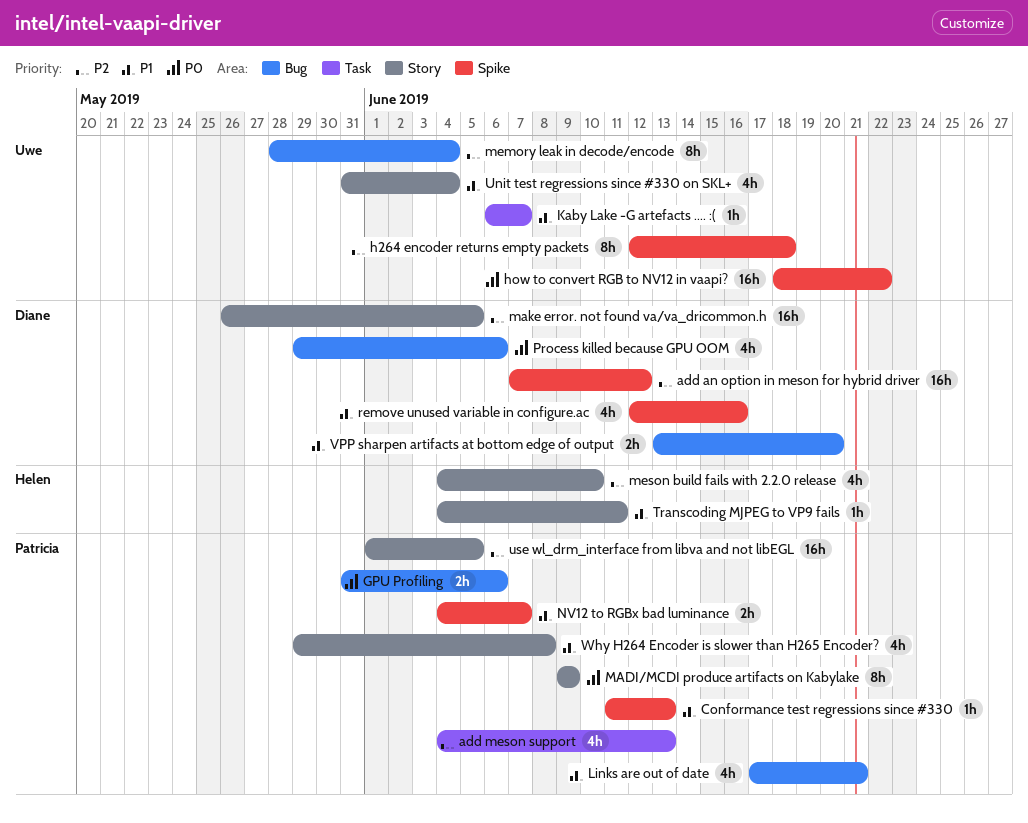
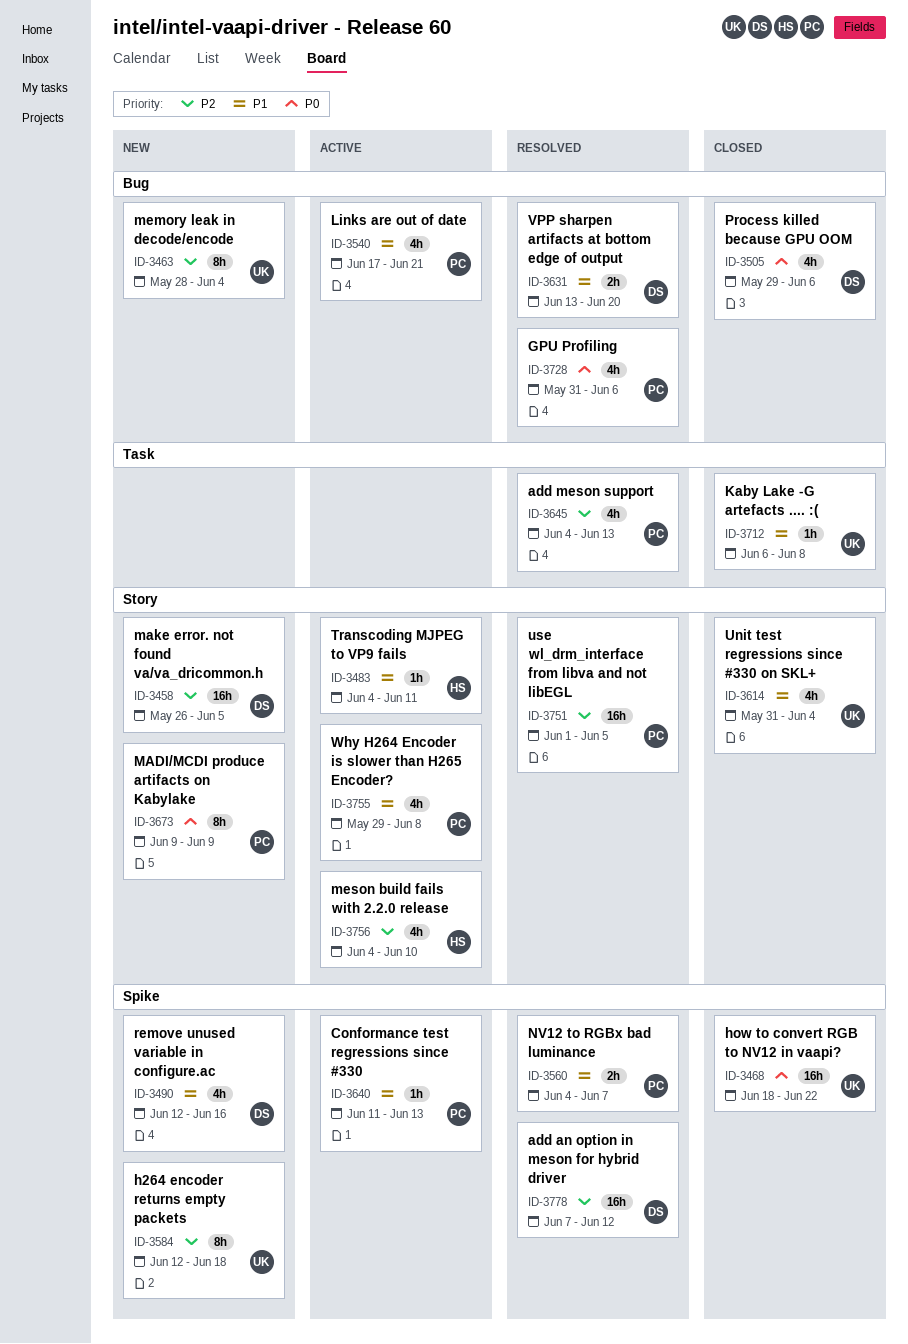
GPU Profiling, estimate: 2h -> 4h
Kaby Lake -G artefacts .... :(, due: Jun 7 -> Jun 8

